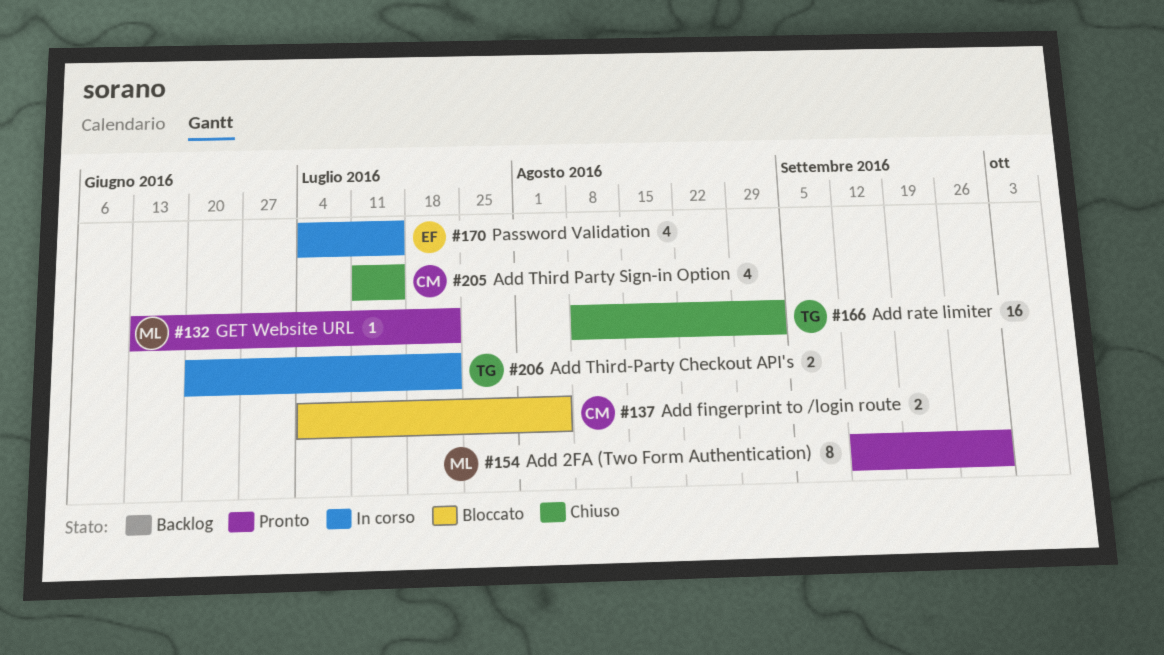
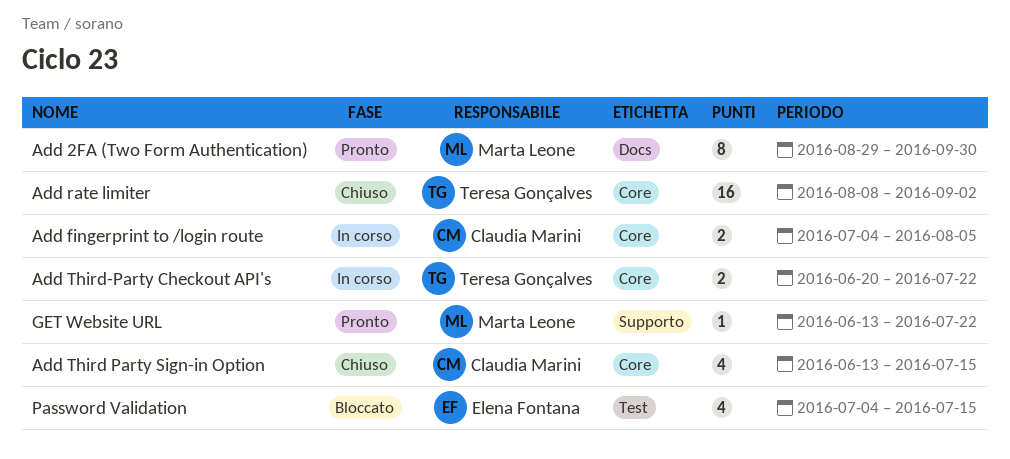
Add 2FA (Two Form Authentication), start: Sep 12 -> Aug 29
Add fingerprint to /login route, status: Bloccato -> In corso
Add Third Party Sign-in Option, start: Jul 11 -> Jun 13
Password Validation, status: In corso -> Bloccato

